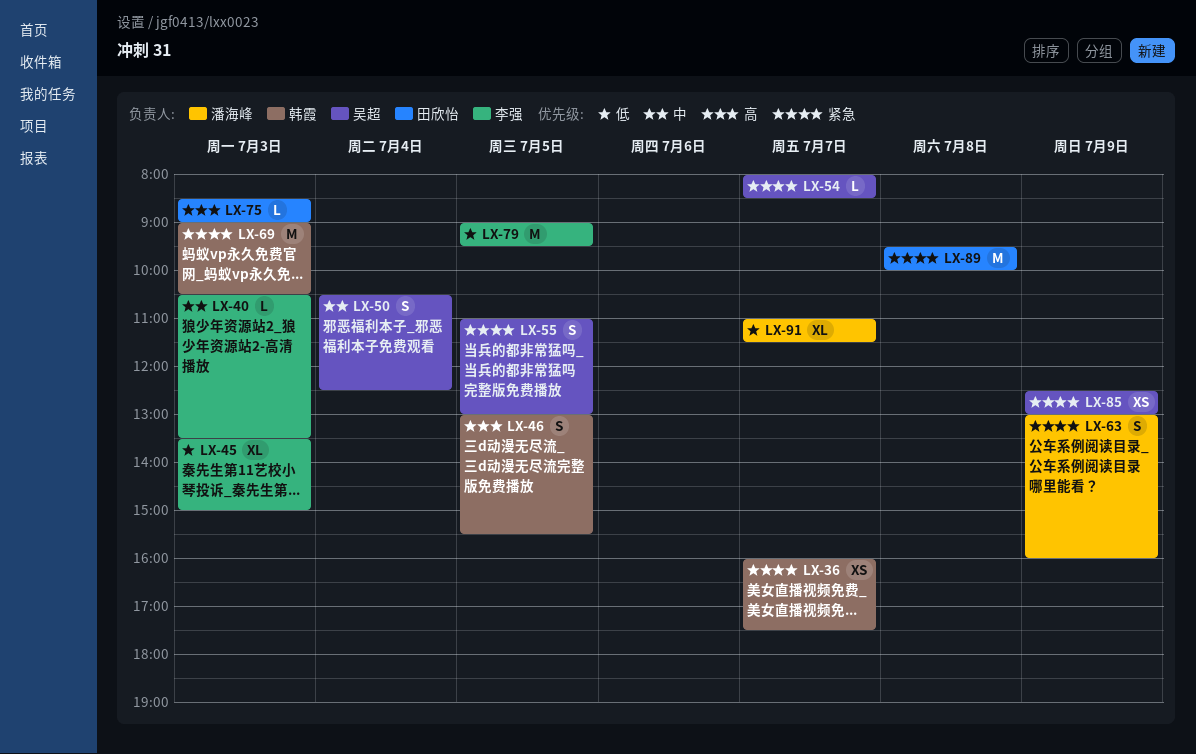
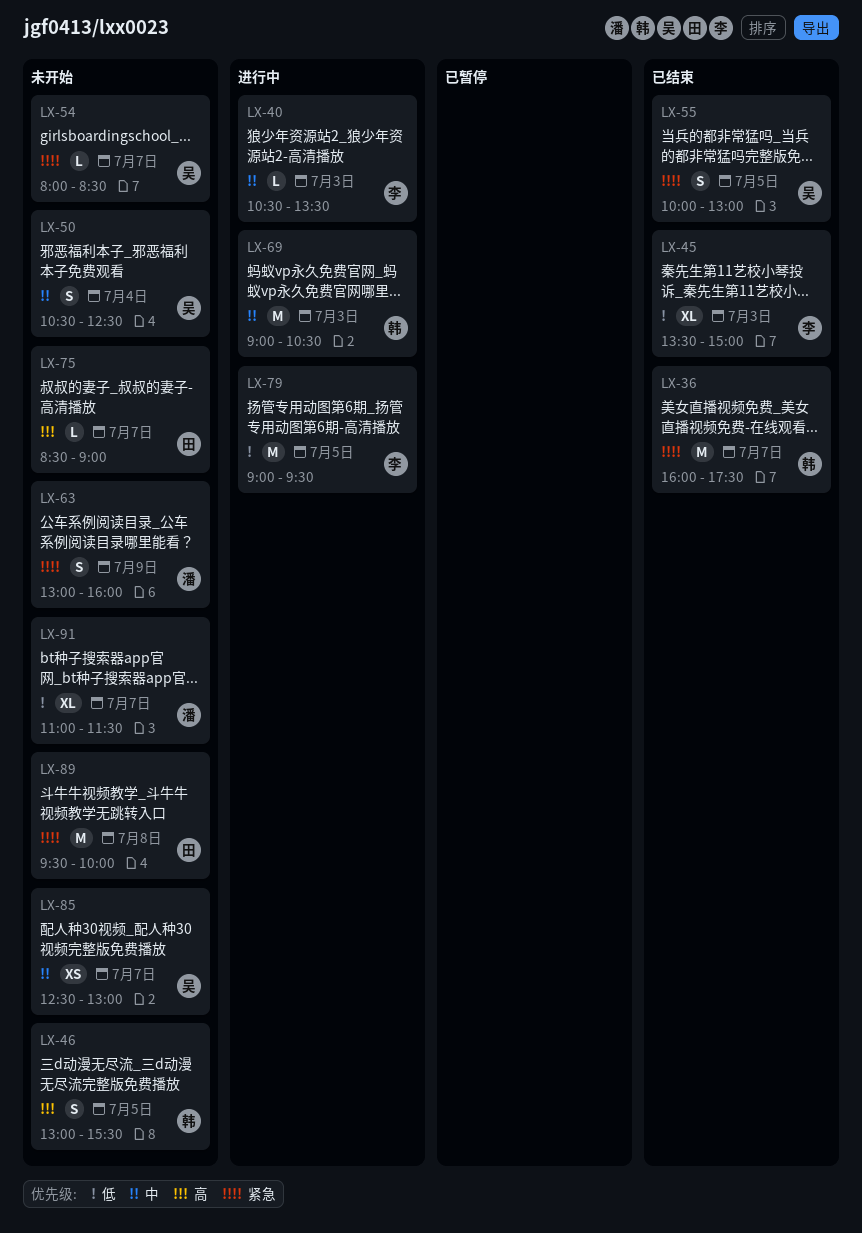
LX-36, estimate: XS -> M
LX-55, begins: 11:00 -> 10:00
LX-69, priority: 紧急 -> 中
LX-75, day: Jul 3 -> Jul 7
LX-85, priority: 紧急 -> 中
LX-85, day: Jul 9 -> Jul 7

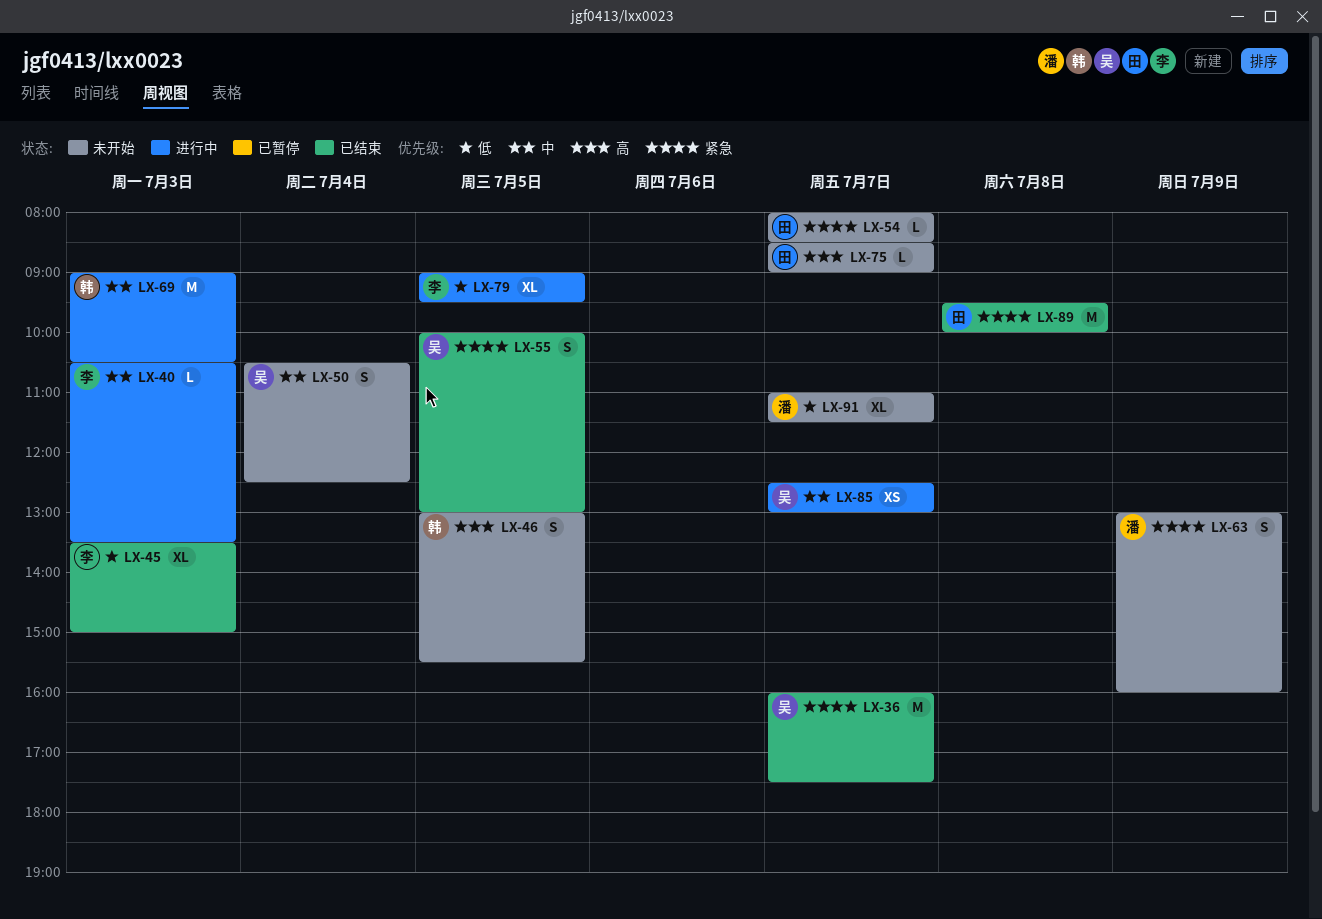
LX-36, owner: 韩 -> 吴
LX-54, owner: 吴 -> 田
LX-79, estimate: M -> XL
LX-85, status: 未开始 -> 进行中
LX-89, status: 未开始 -> 已结束

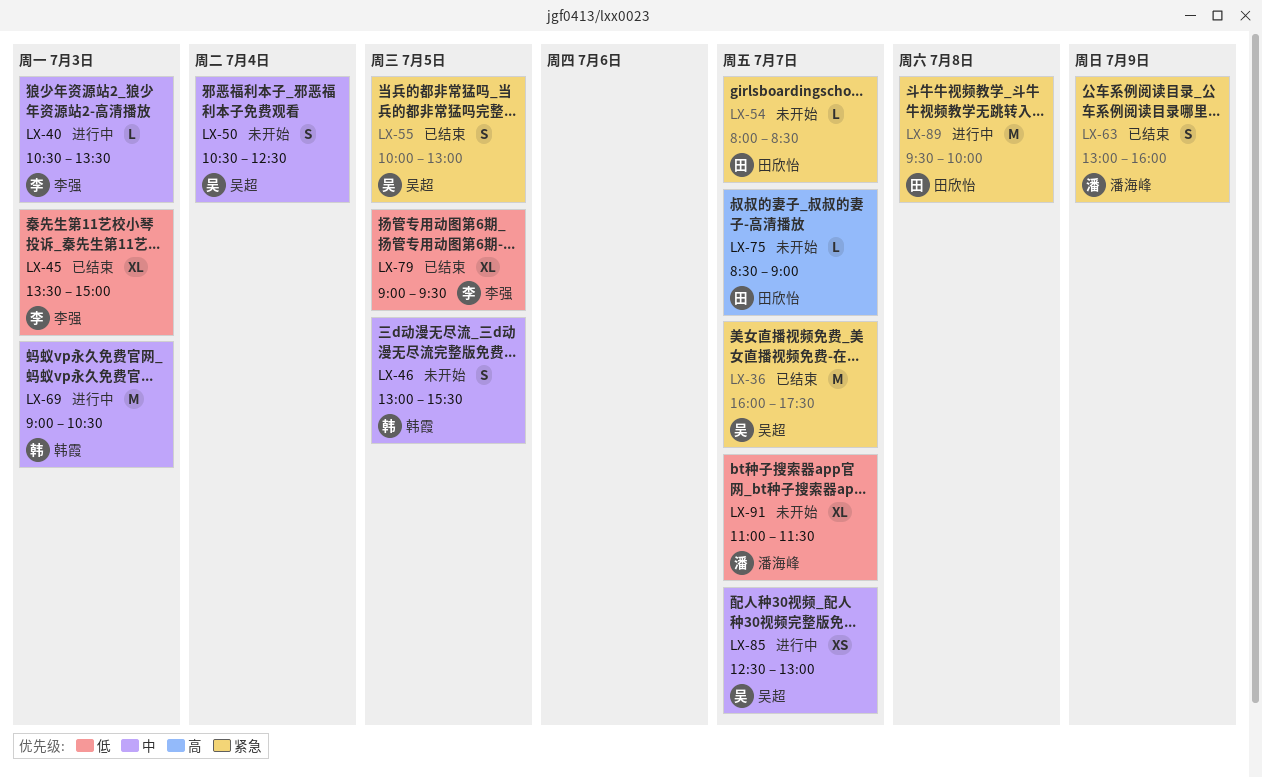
LX-46, priority: 高 -> 中
LX-63, status: 未开始 -> 已结束
LX-79, status: 进行中 -> 已结束
LX-89, status: 已结束 -> 进行中

